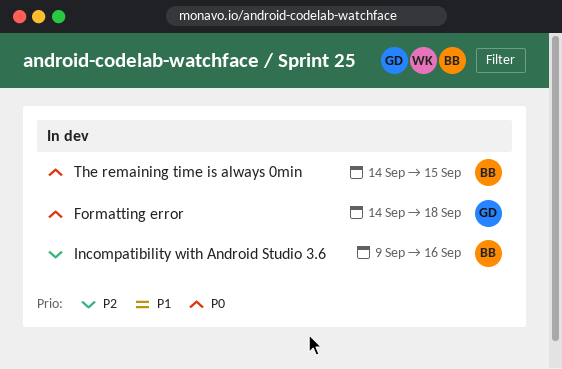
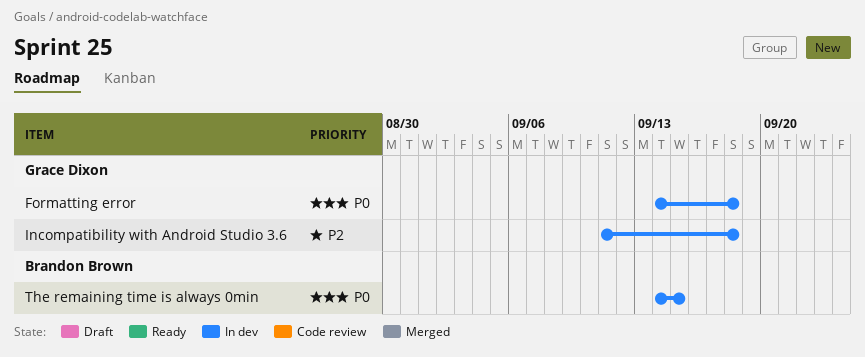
Incompatibility with Android Studio 3.6, owner: Brandon Brown -> Grace Dixon
Incompatibility with Android Studio 3.6, start: Sep 9 -> Sep 11
Incompatibility with Android Studio 3.6, due: Sep 16 -> Sep 18

